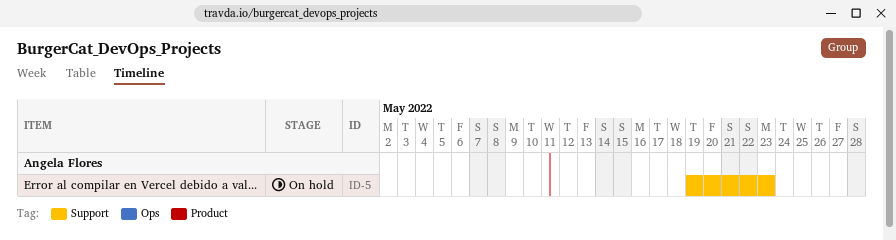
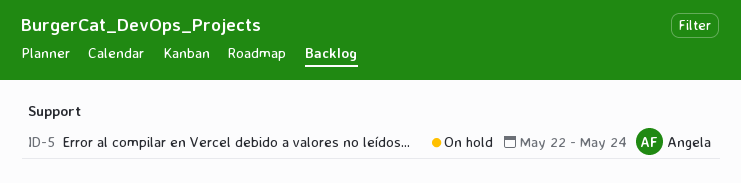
ID-5, start: May 19 -> May 22
ID-5, due: May 23 -> May 24

